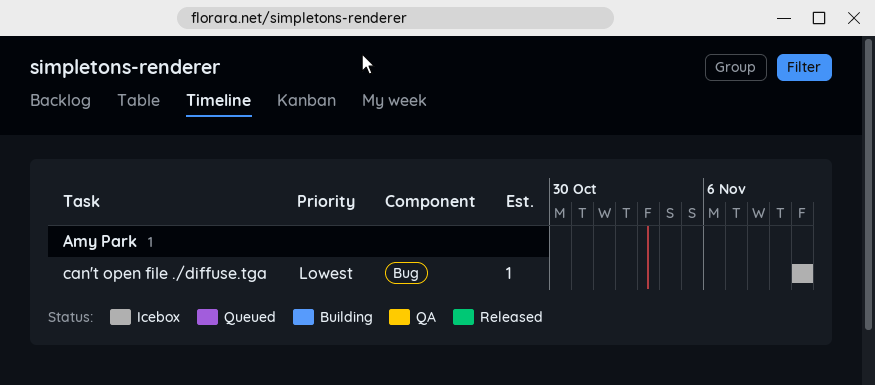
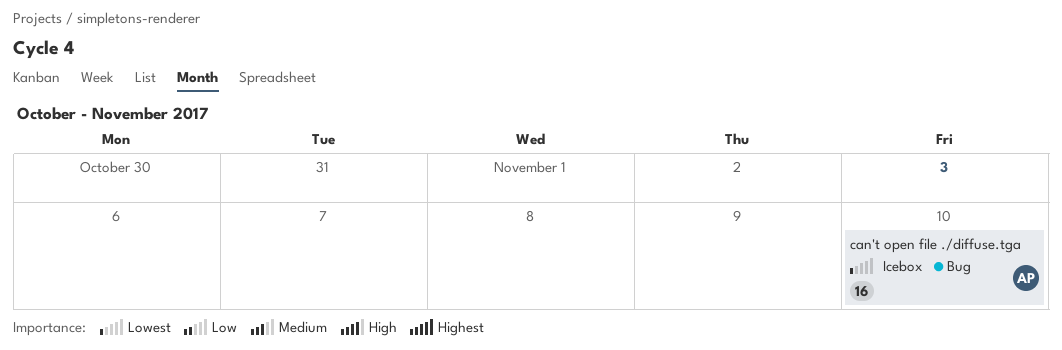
can't open file ./diffuse.tga, estimate: 1 -> 16

